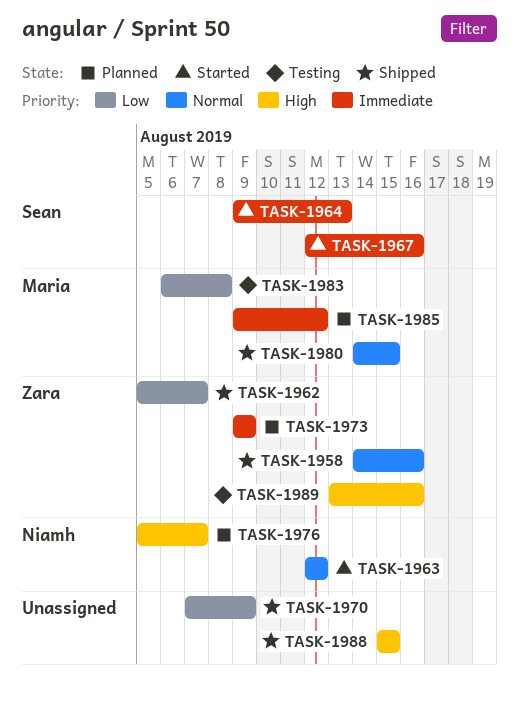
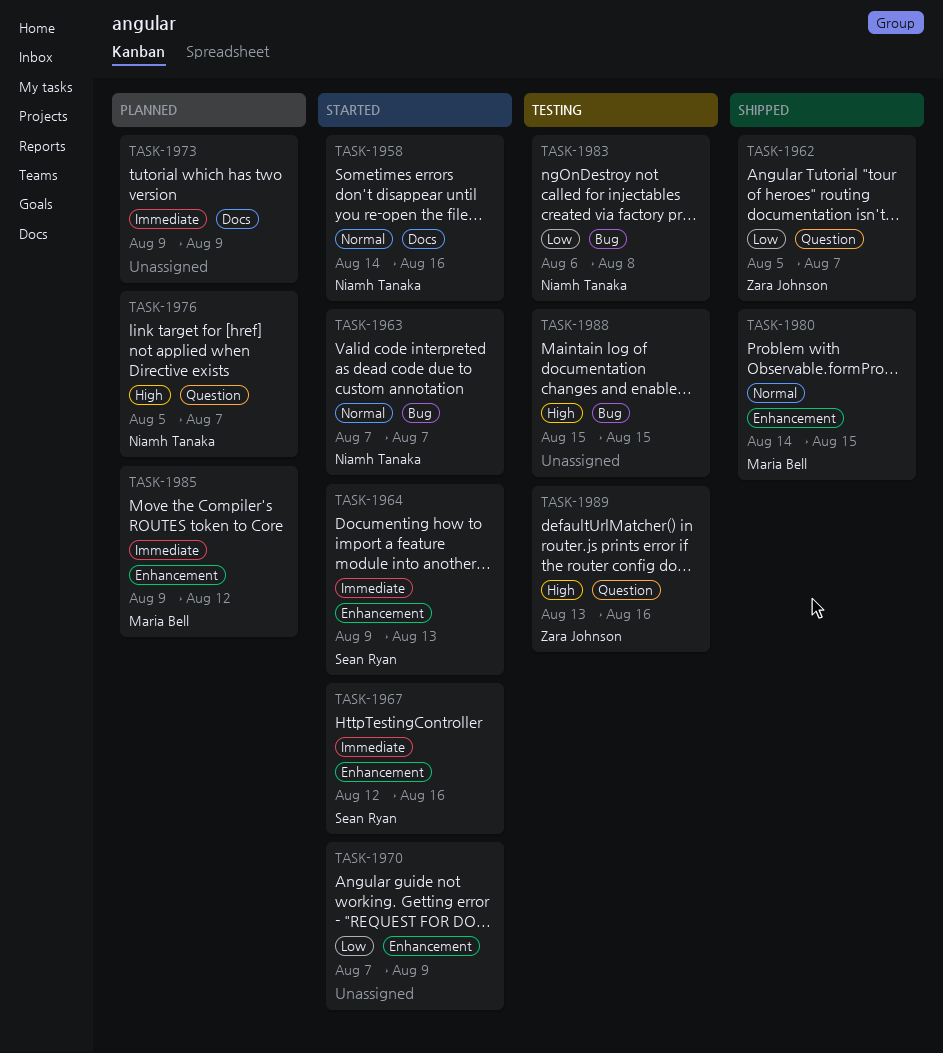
TASK-1958, status: Shipped -> Started
TASK-1958, owner: Zara Johnson -> Niamh Tanaka
TASK-1963, start: Aug 12 -> Aug 7
TASK-1963, due: Aug 12 -> Aug 7
TASK-1970, status: Shipped -> Started
TASK-1973, owner: Zara Johnson -> none
TASK-1983, owner: Maria Bell -> Niamh Tanaka
TASK-1988, status: Shipped -> Testing

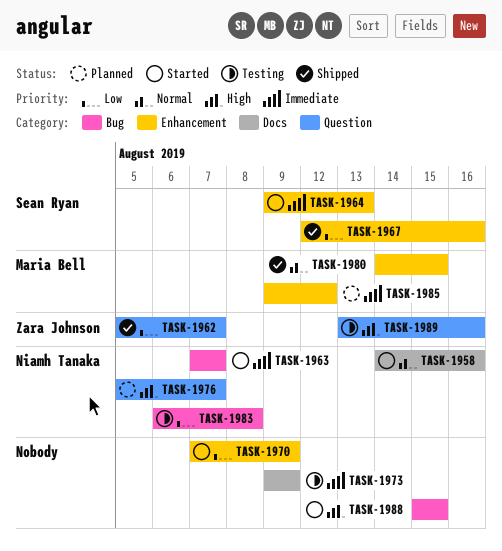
TASK-1963, priority: Normal -> Immediate
TASK-1967, status: Started -> Shipped
TASK-1967, priority: Immediate -> Low
TASK-1973, status: Planned -> Testing
TASK-1988, status: Testing -> Started

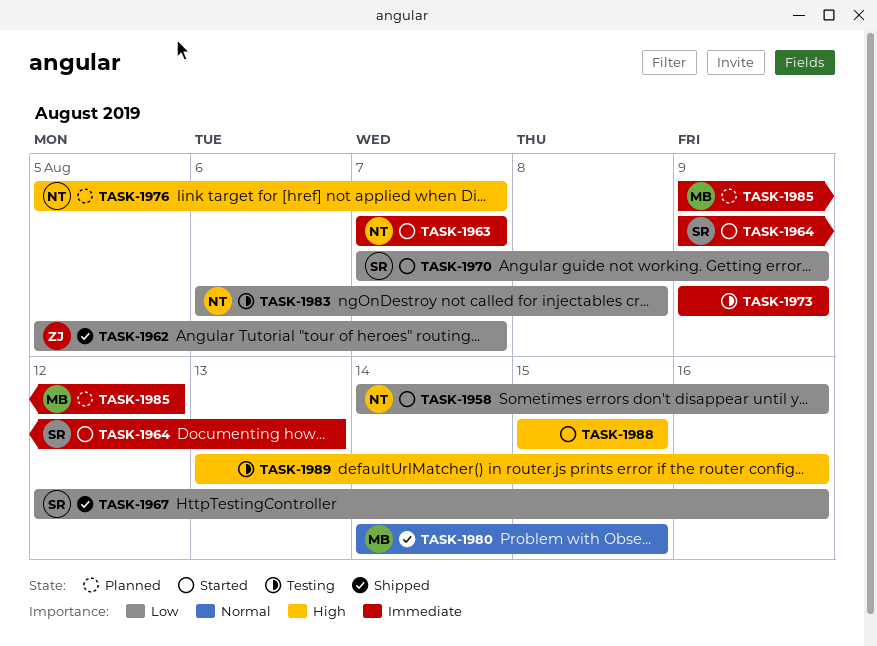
TASK-1958, priority: Normal -> Low
TASK-1970, owner: none -> Sean Ryan
TASK-1989, owner: Zara Johnson -> none

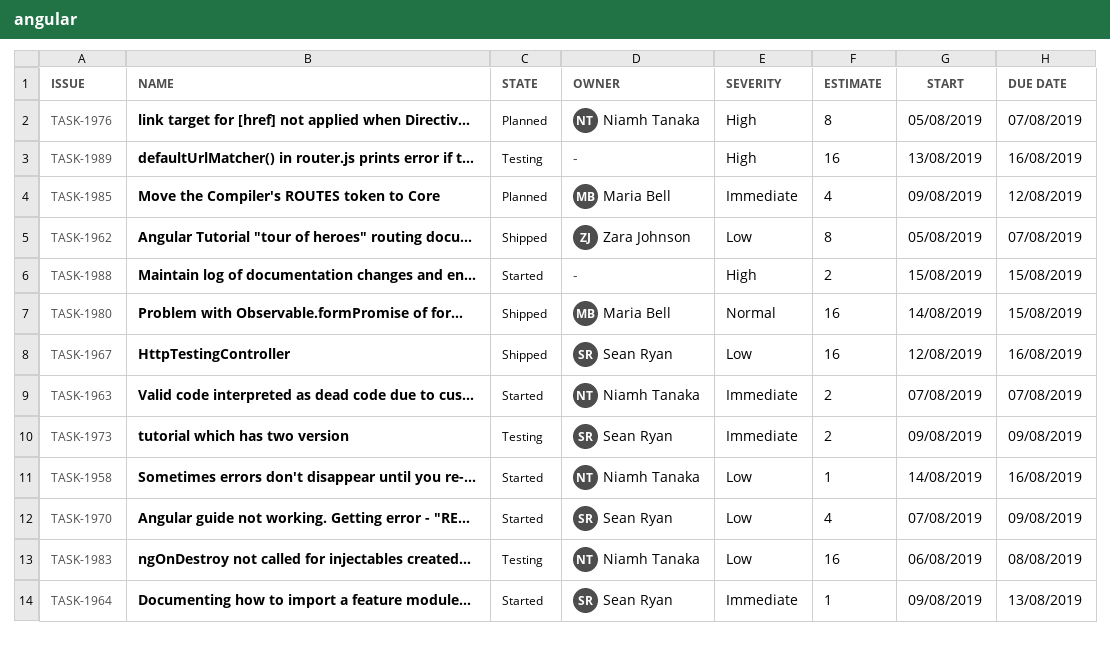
TASK-1973, owner: none -> Sean Ryan

